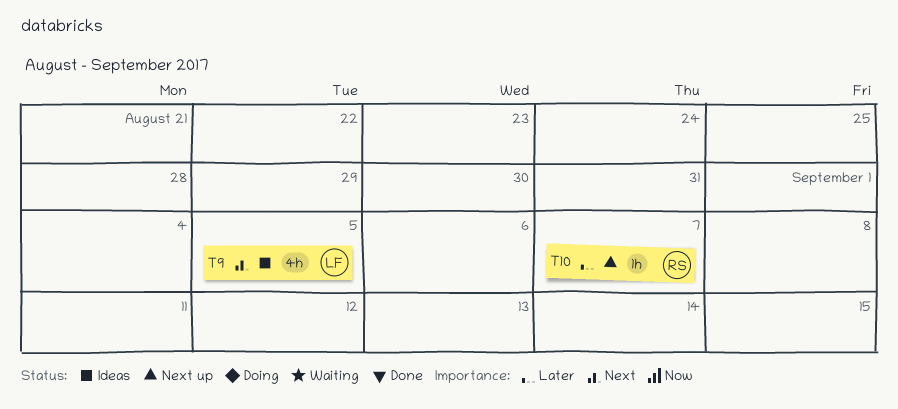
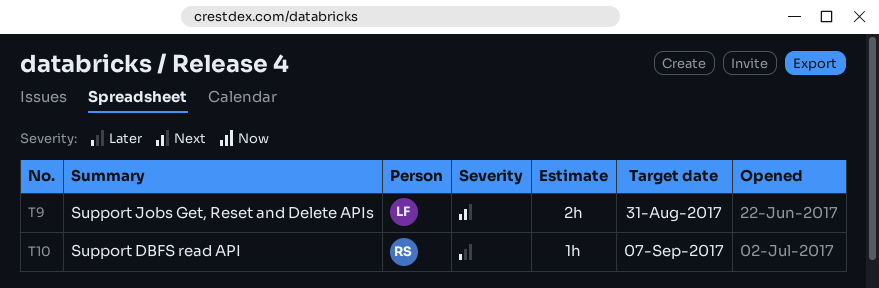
T9, estimate: 4h -> 2h
T9, due: Sep 5 -> Aug 31

